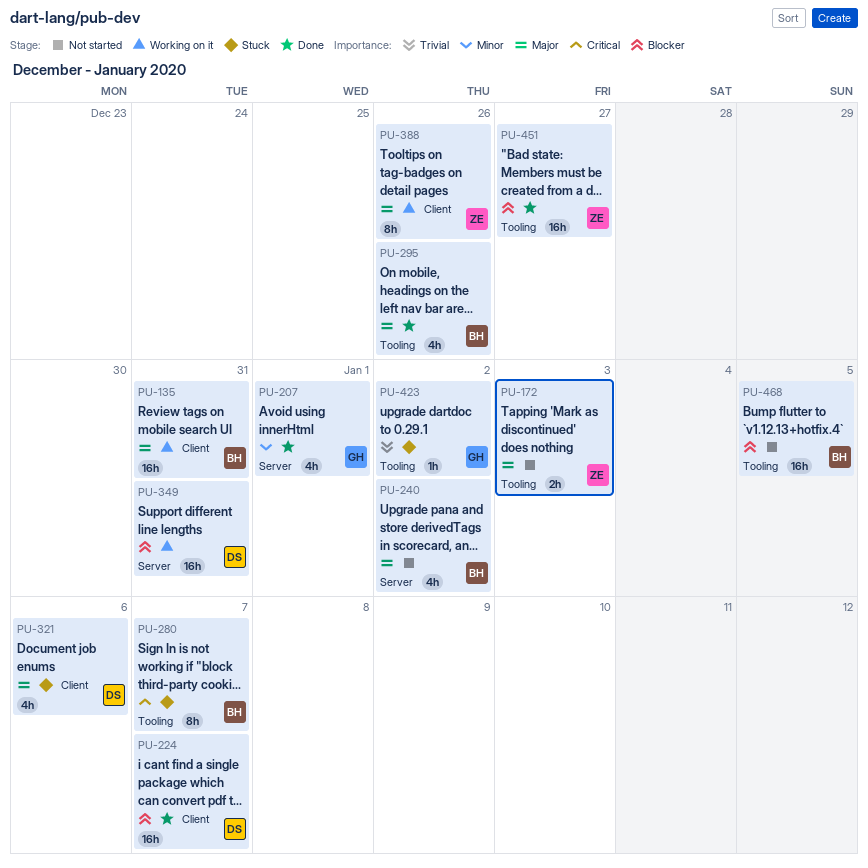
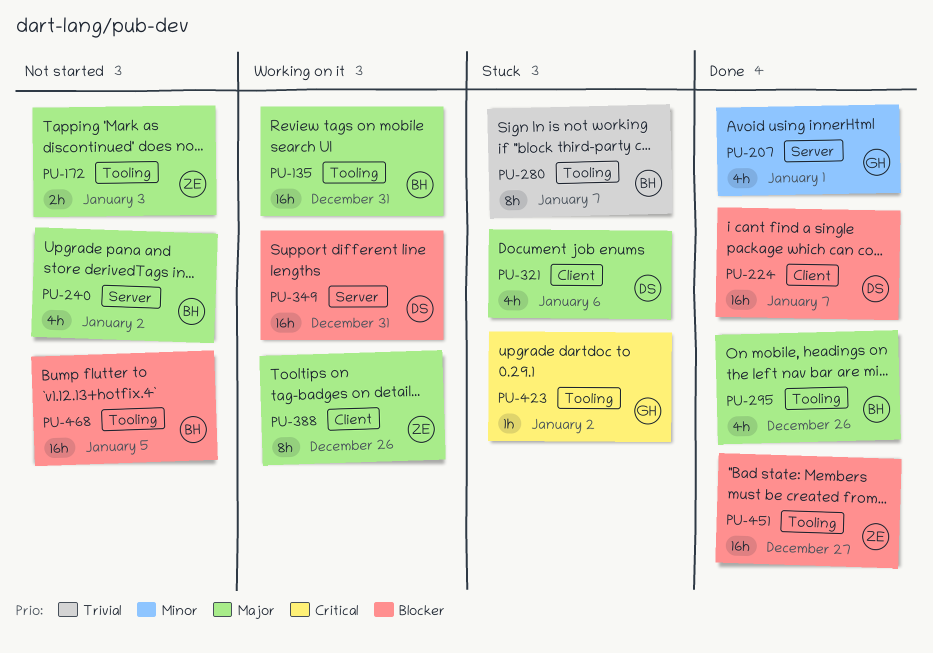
PU-135, label: Client -> Tooling
PU-280, priority: Critical -> Trivial
PU-423, priority: Trivial -> Critical

